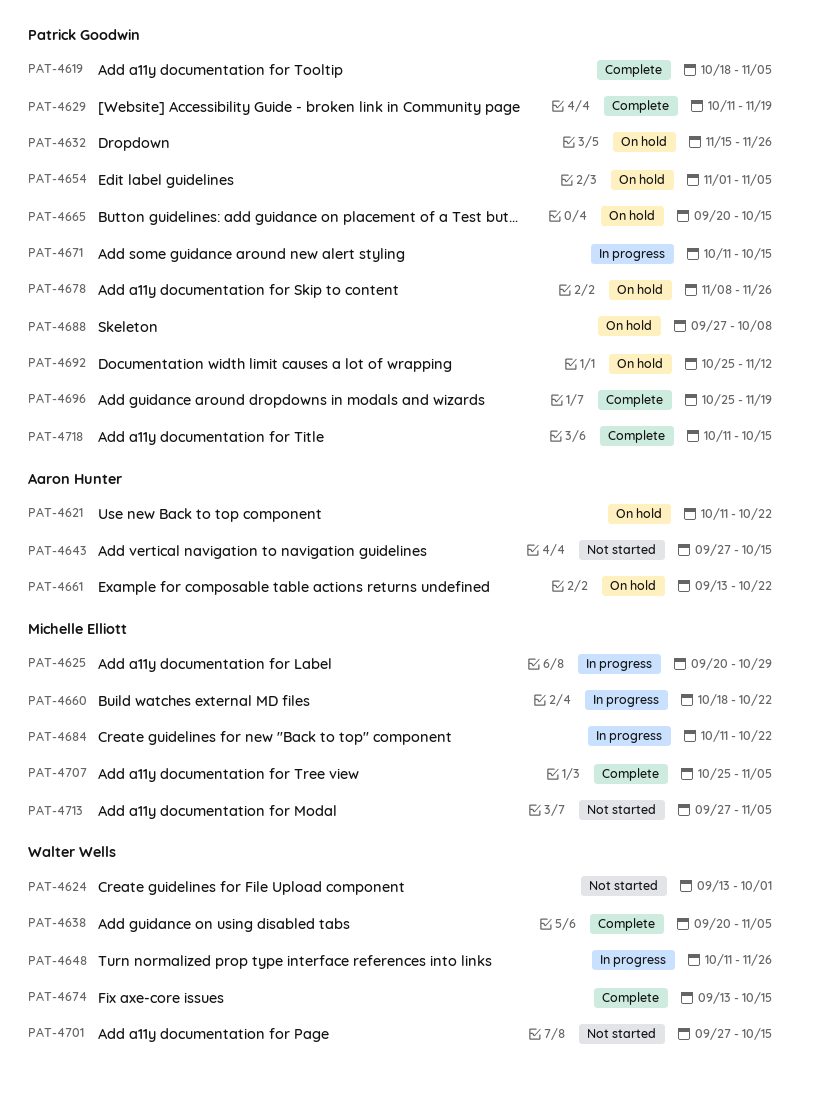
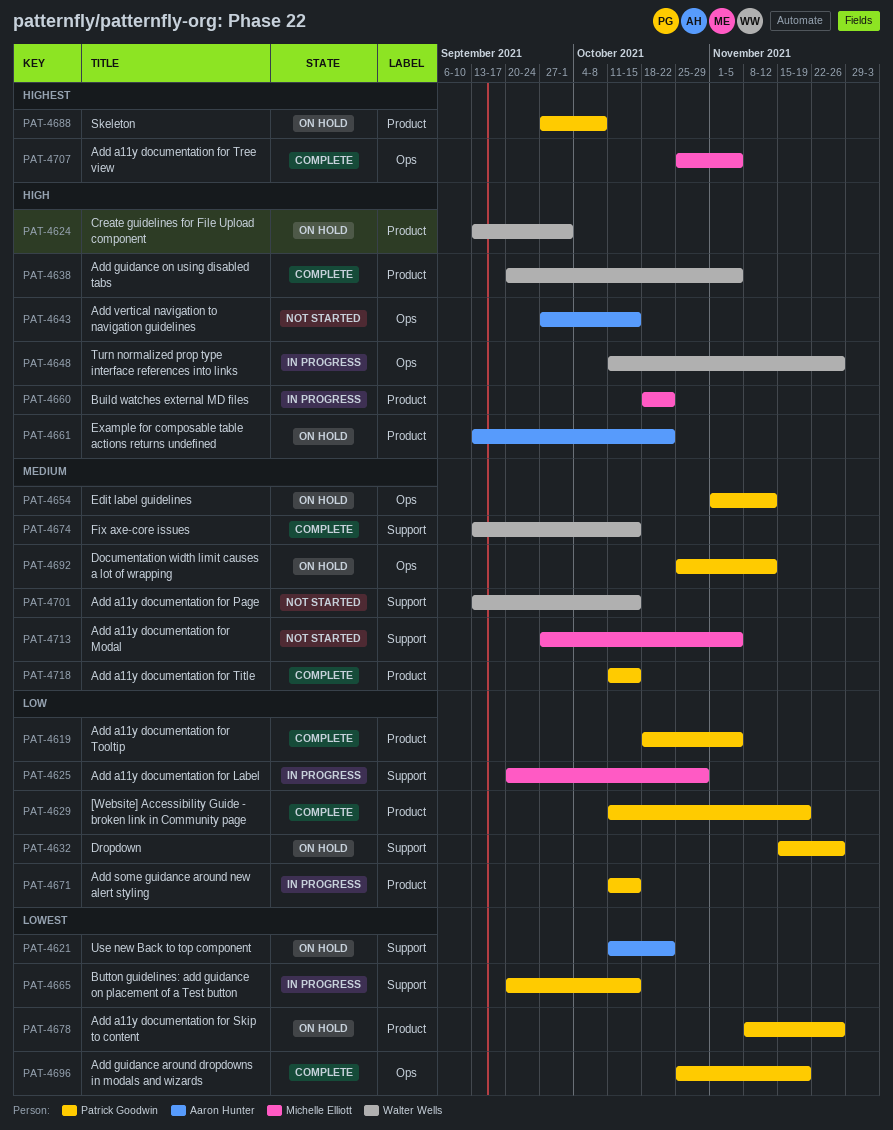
PAT-4624, status: Not started -> On hold
PAT-4654, due: Nov 5 -> Nov 12
PAT-4665, status: On hold -> In progress
PAT-4684: present -> none
PAT-4701, start: Sep 27 -> Sep 13

